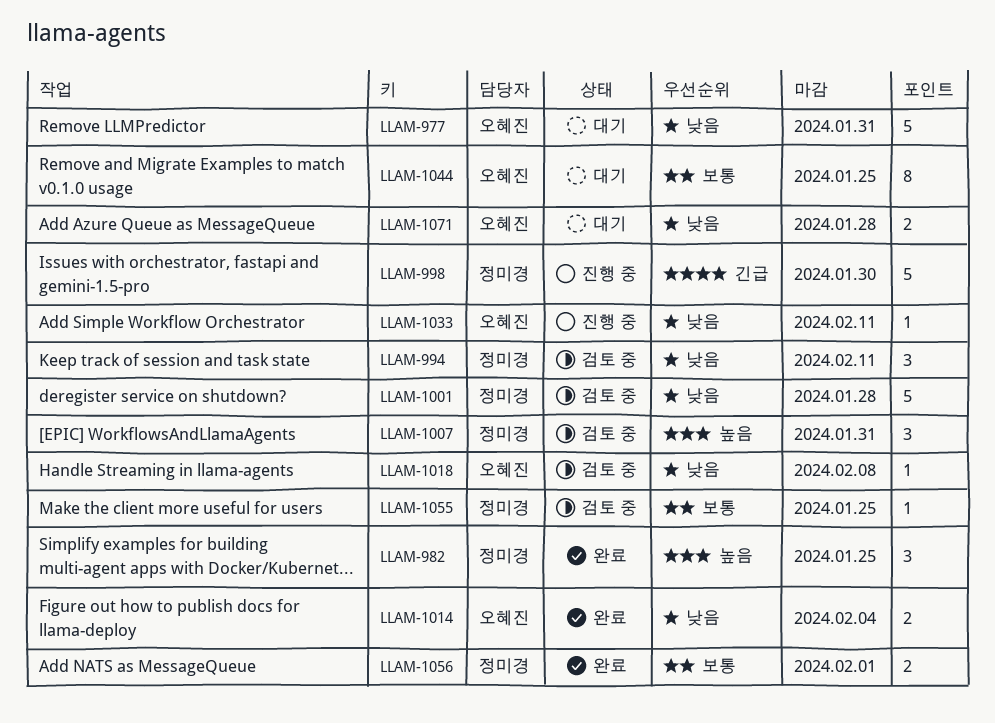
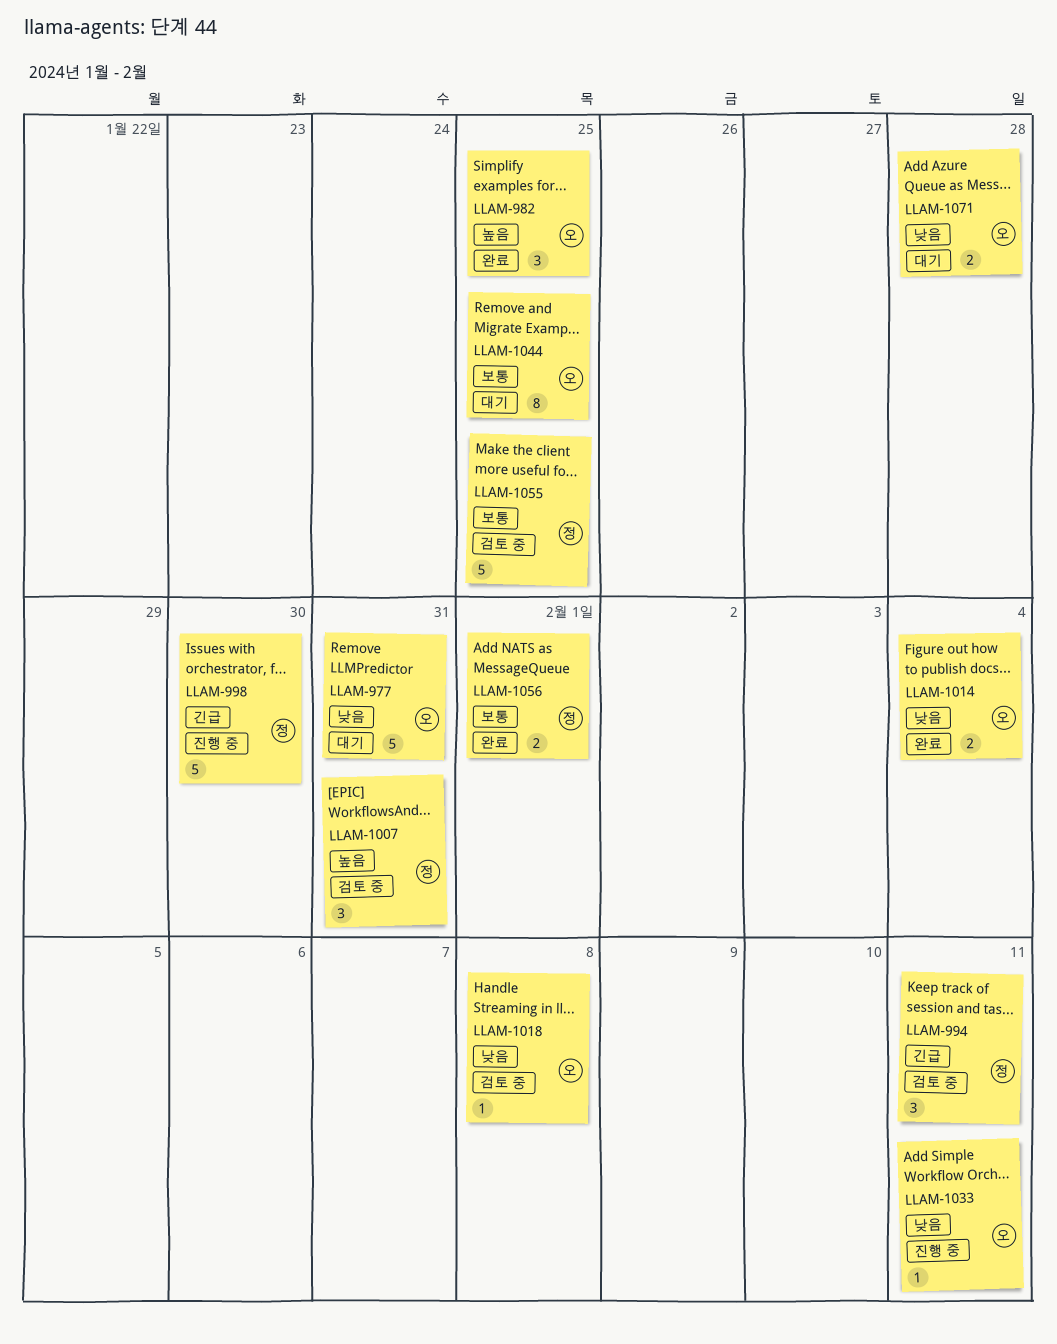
LLAM-982, owner: 정미경 -> 오혜진
LLAM-994, priority: 낮음 -> 긴급
LLAM-1001: present -> none
LLAM-1055, estimate: 1 -> 5

